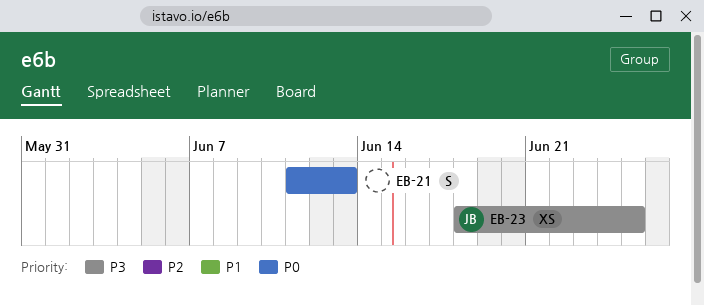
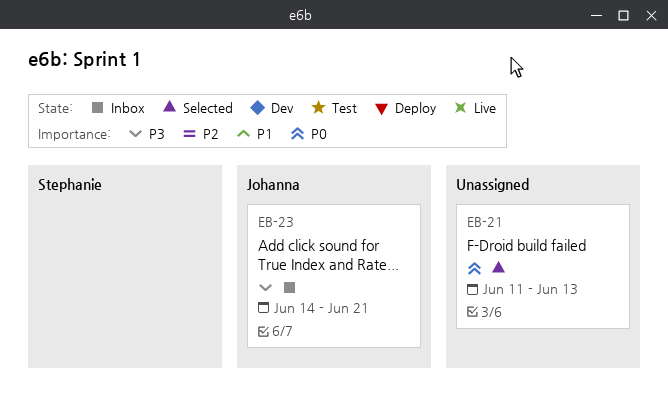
EB-23, start: Jun 18 -> Jun 14
EB-23, due: Jun 25 -> Jun 21

